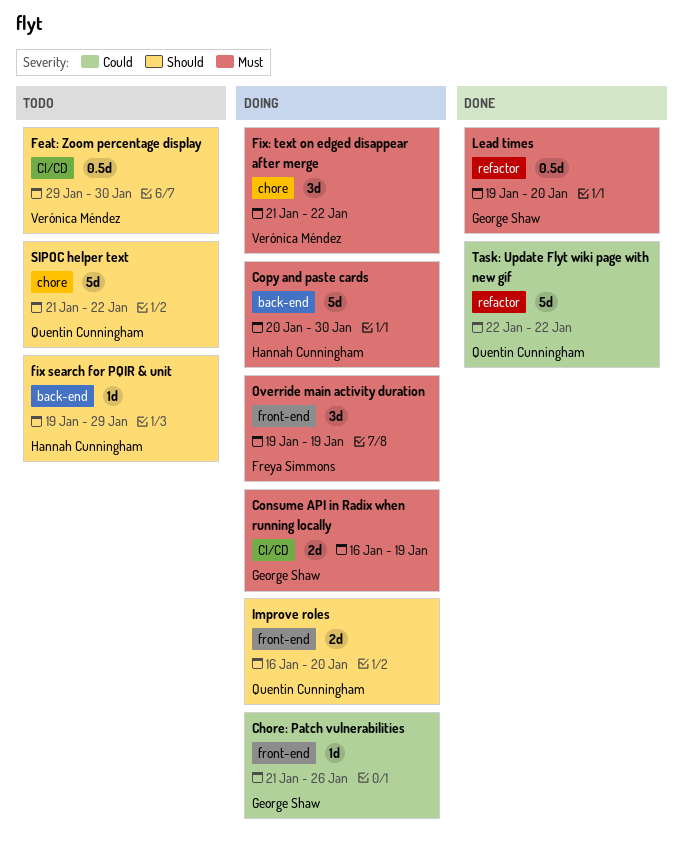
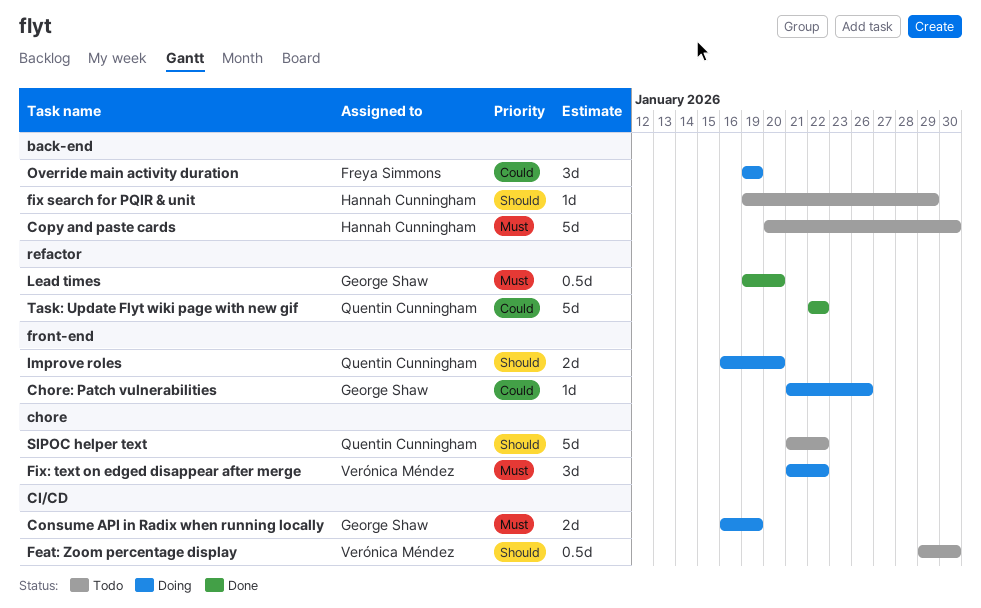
Copy and paste cards, status: Doing -> Todo
Override main activity duration, priority: Must -> Could
Override main activity duration, label: front-end -> back-end

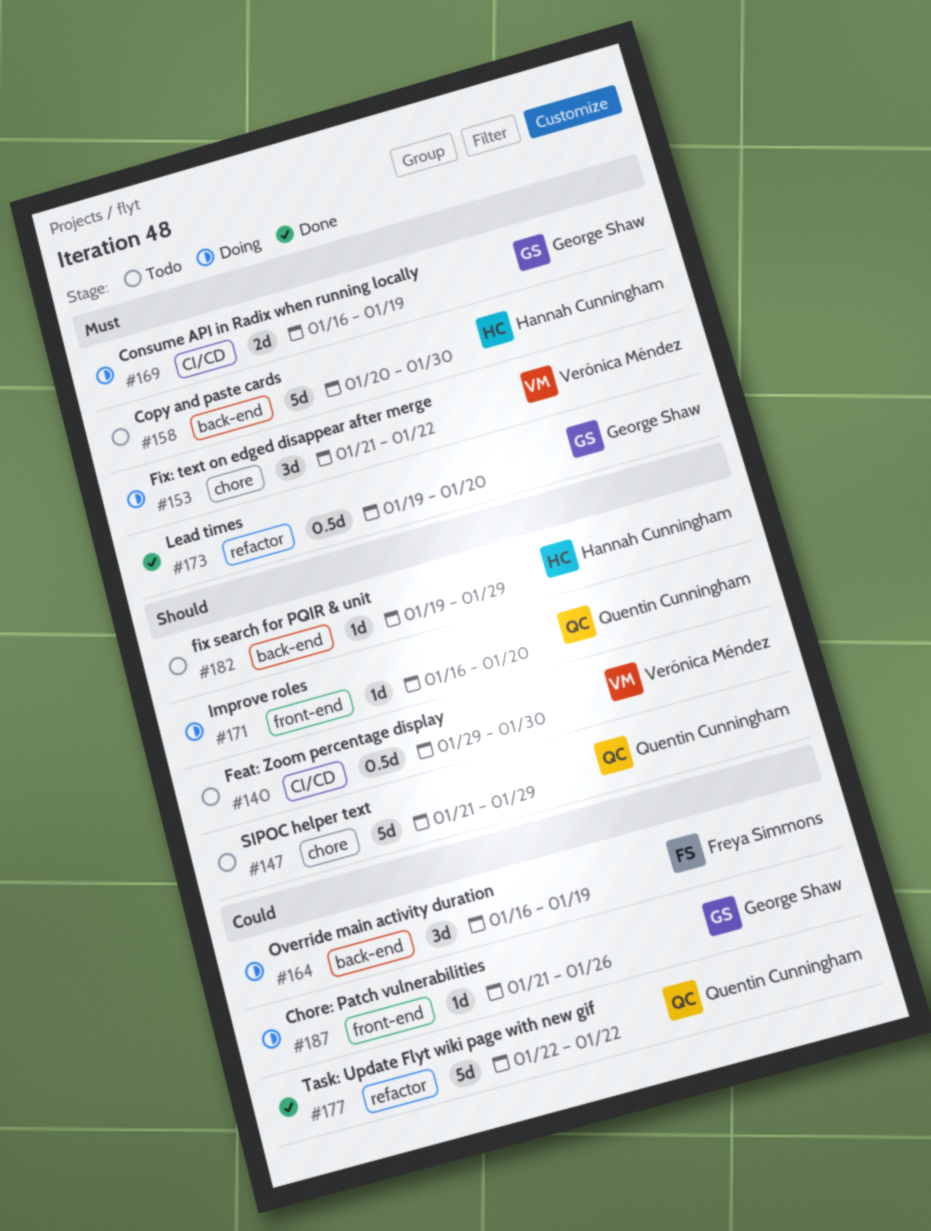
Improve roles, estimate: 2d -> 1d
Override main activity duration, start: Jan 19 -> Jan 16
SIPOC helper text, due: Jan 22 -> Jan 29

